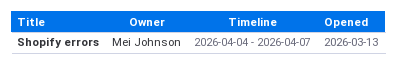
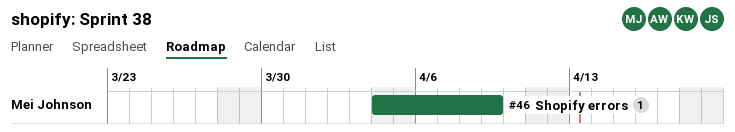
Shopify errors, due: Apr 7 -> Apr 9

